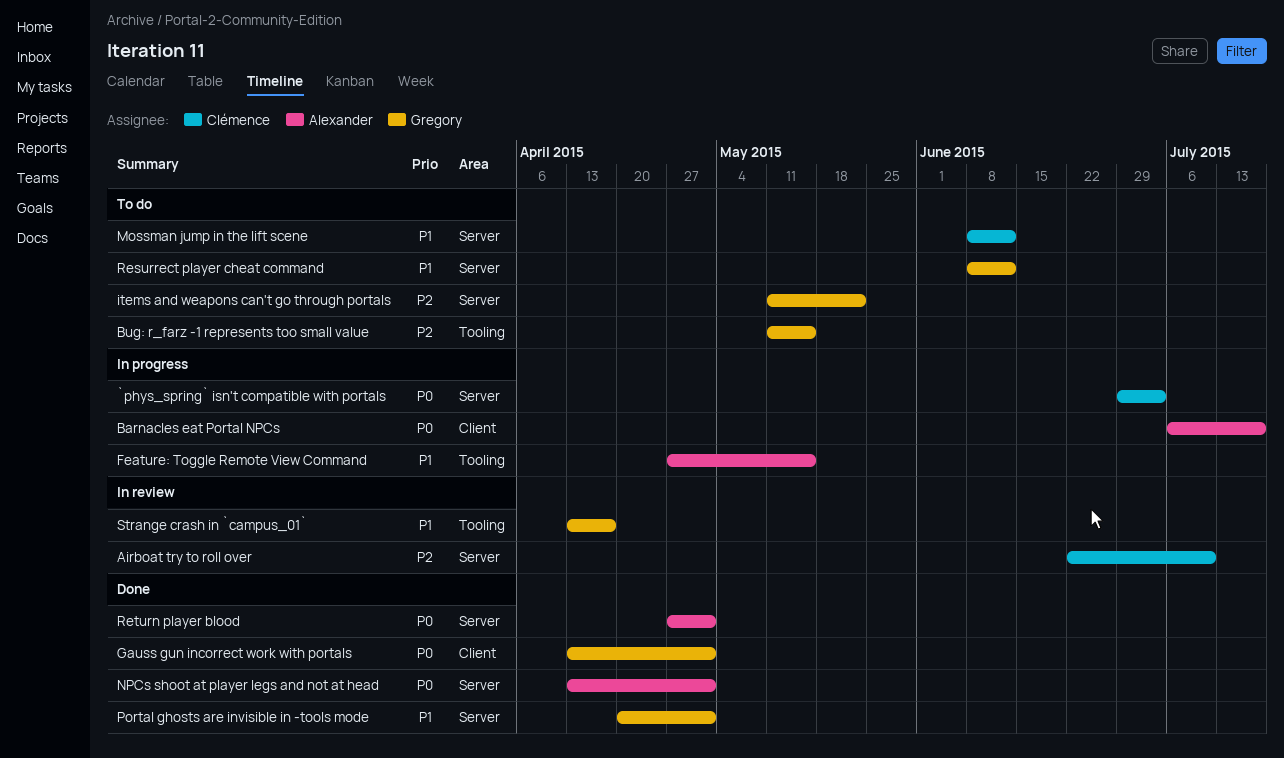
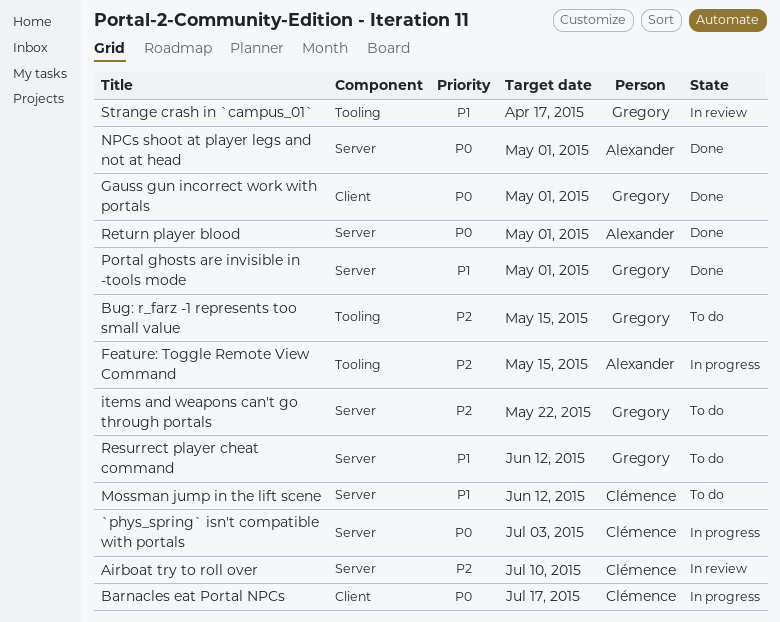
Barnacles eat Portal NPCs, owner: Alexander -> Clémence
Feature: Toggle Remote View Command, priority: P1 -> P2

